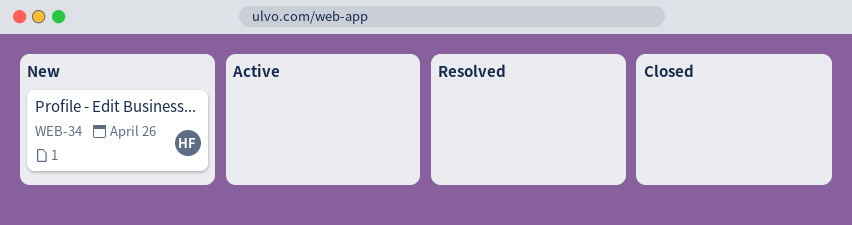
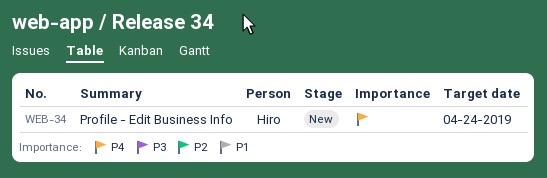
WEB-34, due: Apr 26 -> Apr 24

